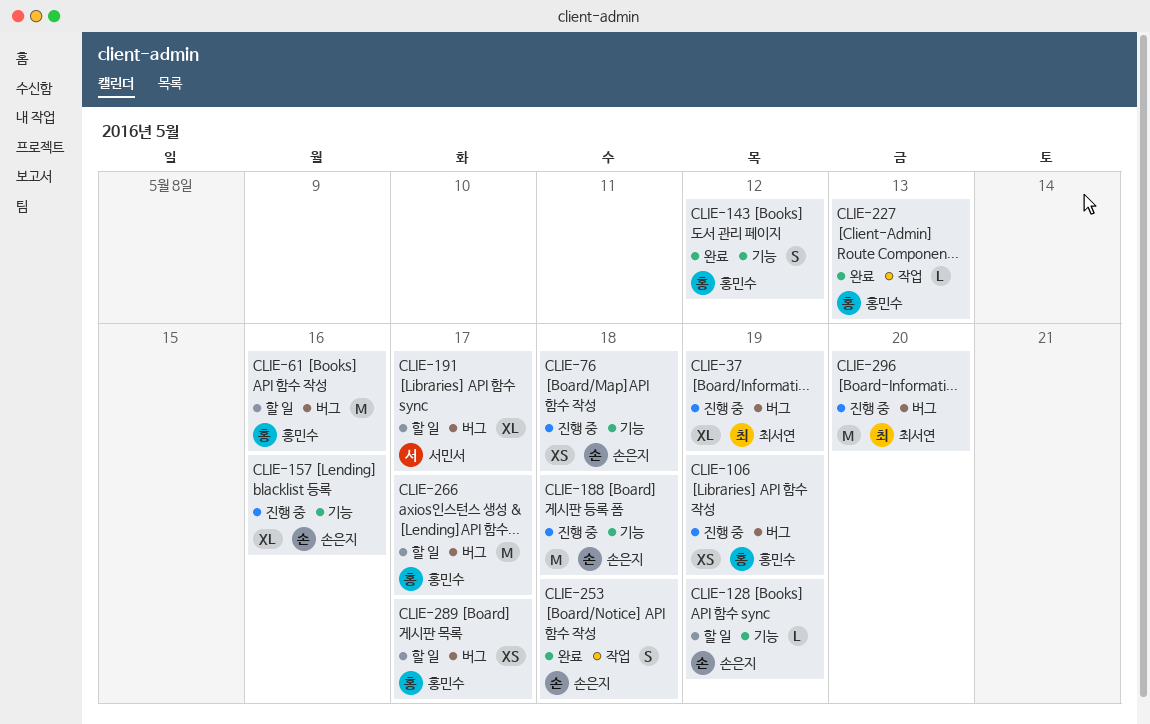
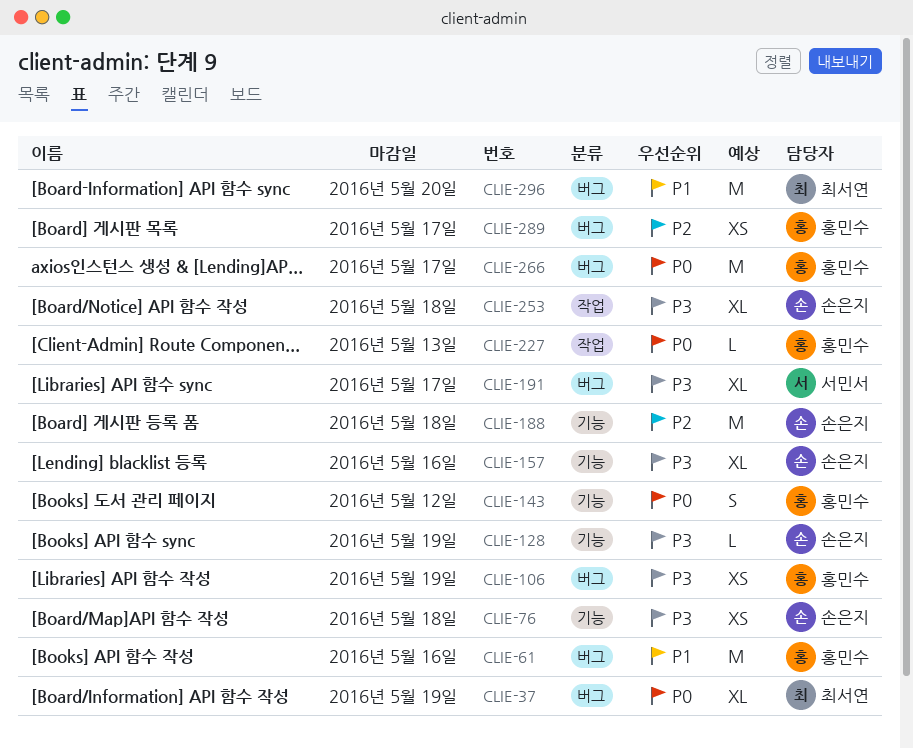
CLIE-253, estimate: S -> XL

